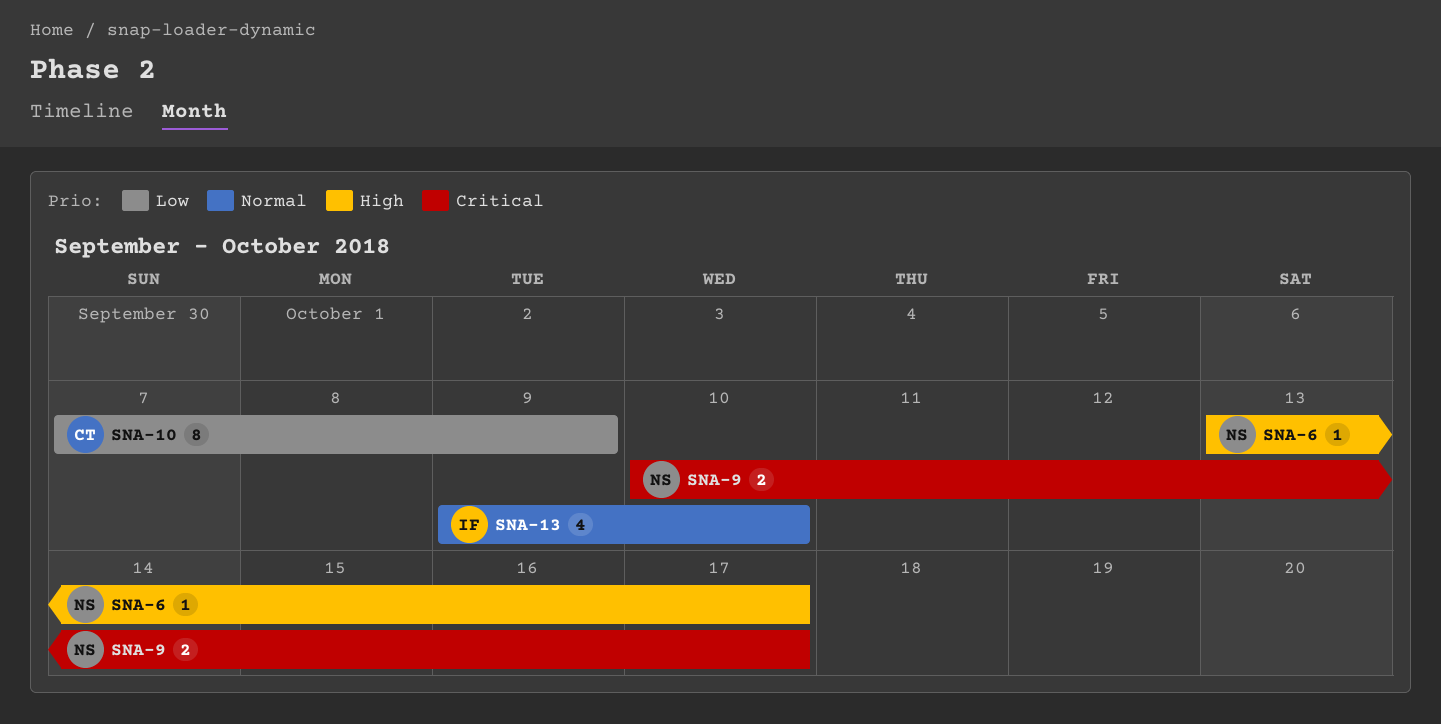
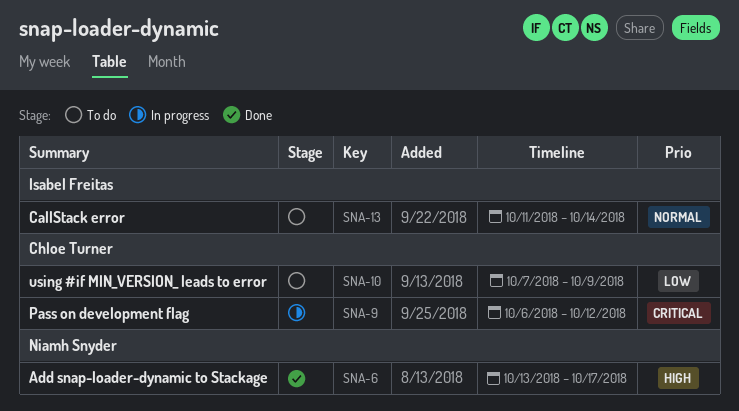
SNA-9, owner: Niamh Snyder -> Chloe Turner
SNA-9, start: Oct 10 -> Oct 6
SNA-9, due: Oct 17 -> Oct 12
SNA-13, start: Oct 9 -> Oct 11
SNA-13, due: Oct 10 -> Oct 14

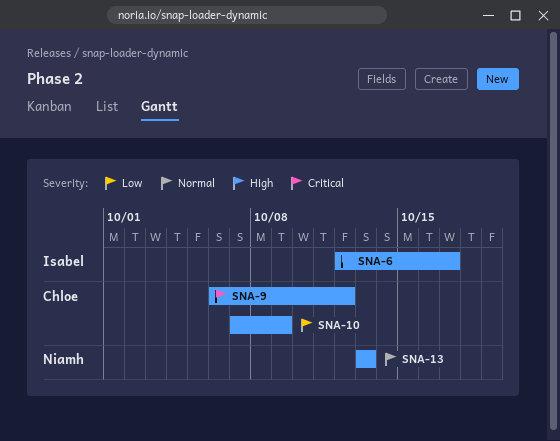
SNA-6, owner: Niamh Snyder -> Isabel Freitas
SNA-6, start: Oct 13 -> Oct 12
SNA-13, owner: Isabel Freitas -> Niamh Snyder
SNA-13, start: Oct 11 -> Oct 13
SNA-13, due: Oct 14 -> Oct 13

